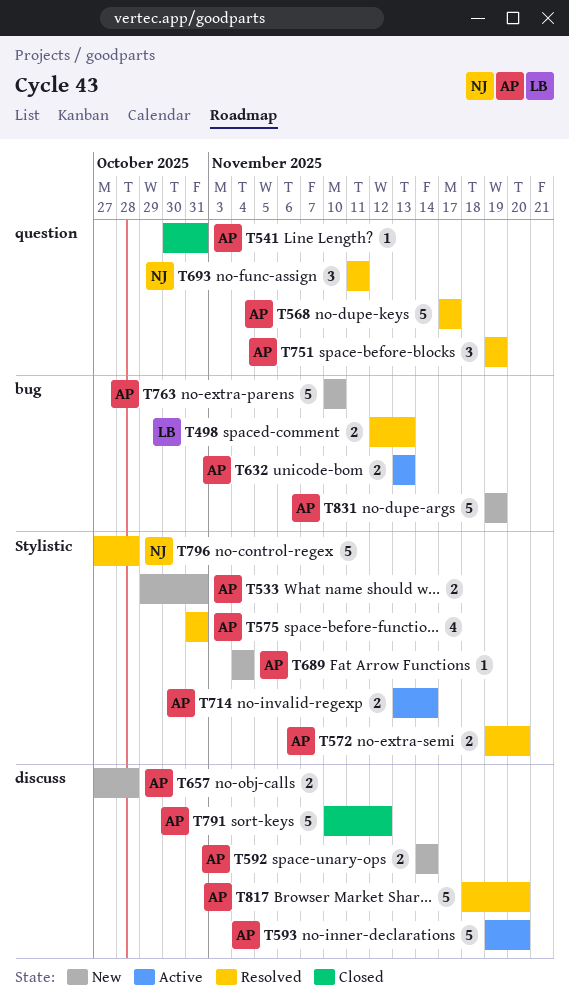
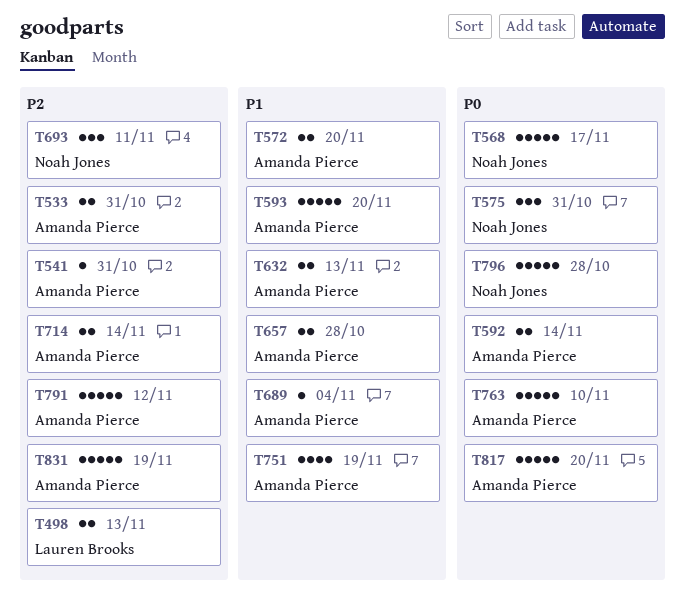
T568, owner: Amanda Pierce -> Noah Jones
T575, owner: Amanda Pierce -> Noah Jones
T575, estimate: 4 -> 3
T751, estimate: 3 -> 4

